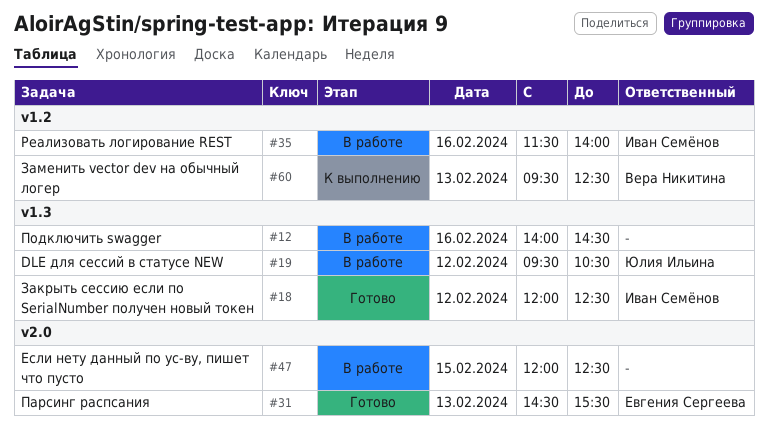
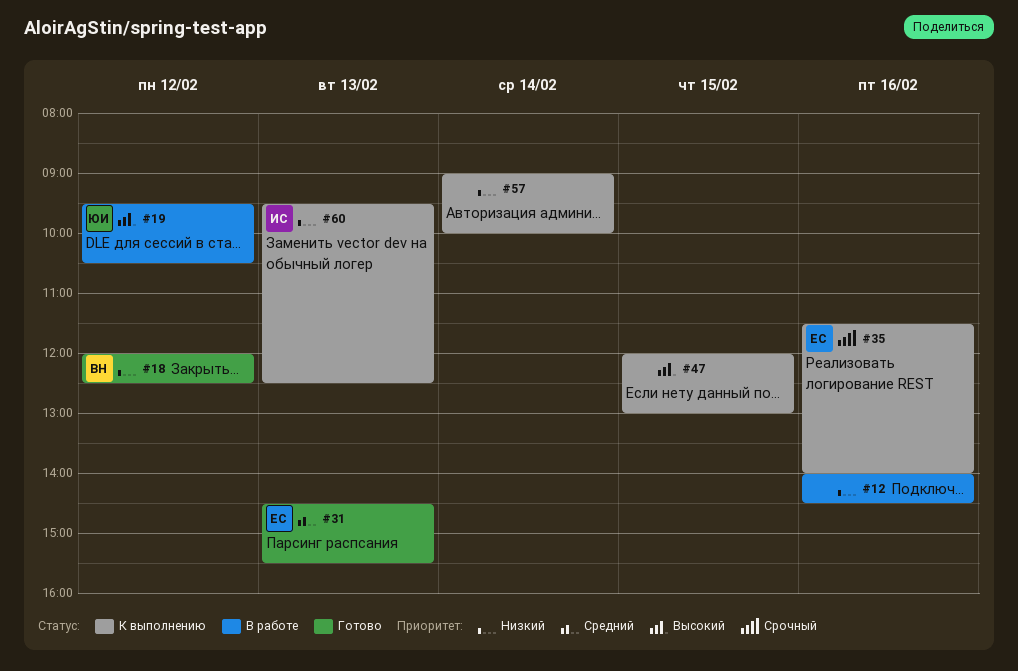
#18, owner: Иван Семёнов -> Вера Никитина
#35, status: В работе -> К выполнению
#35, owner: Иван Семёнов -> Евгения Сергеева
#47, status: В работе -> К выполнению
#47, ends: 12:30 -> 13:00
#57: none -> present
#60, owner: Вера Никитина -> Иван Семёнов

